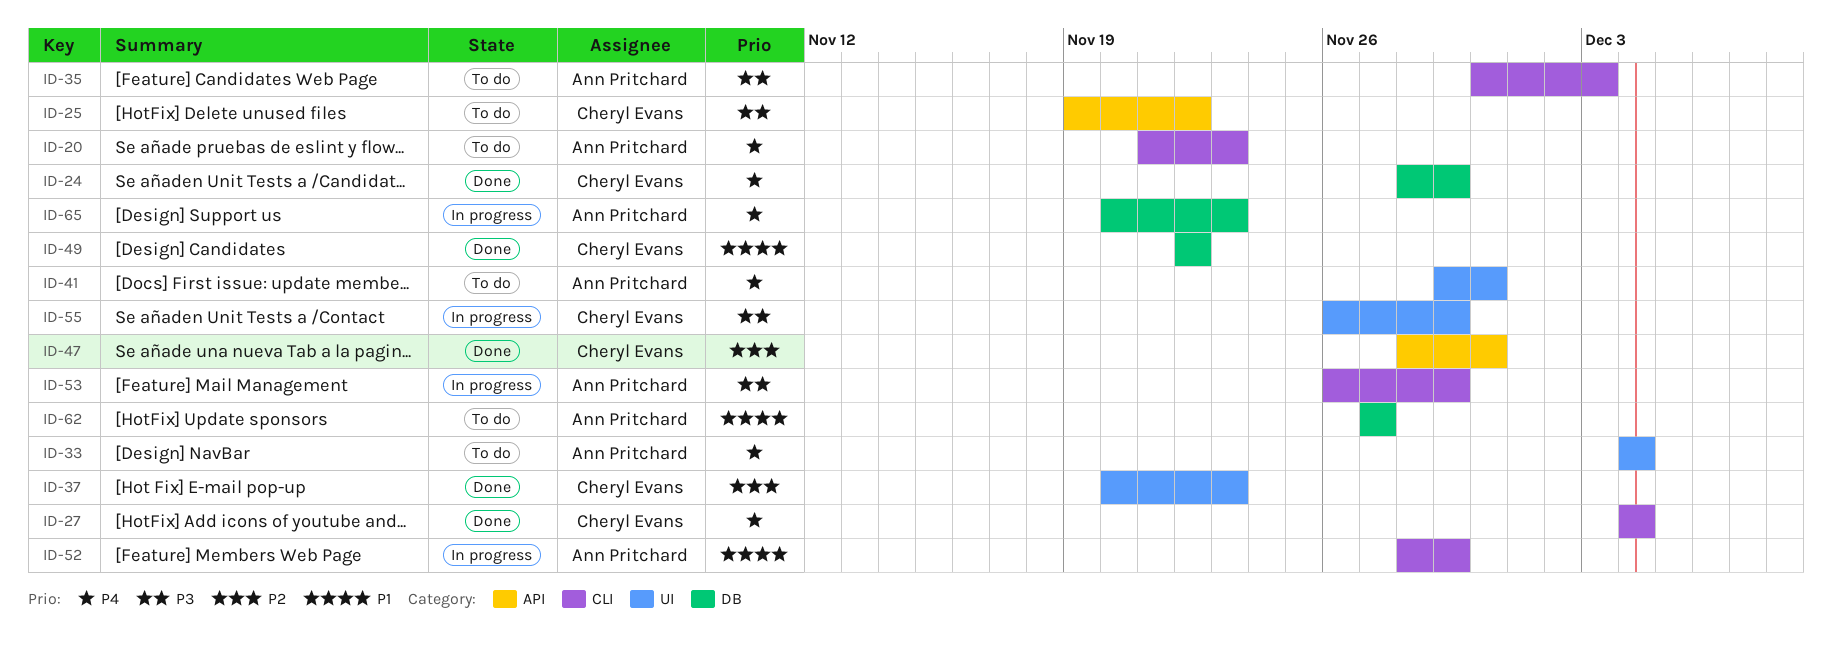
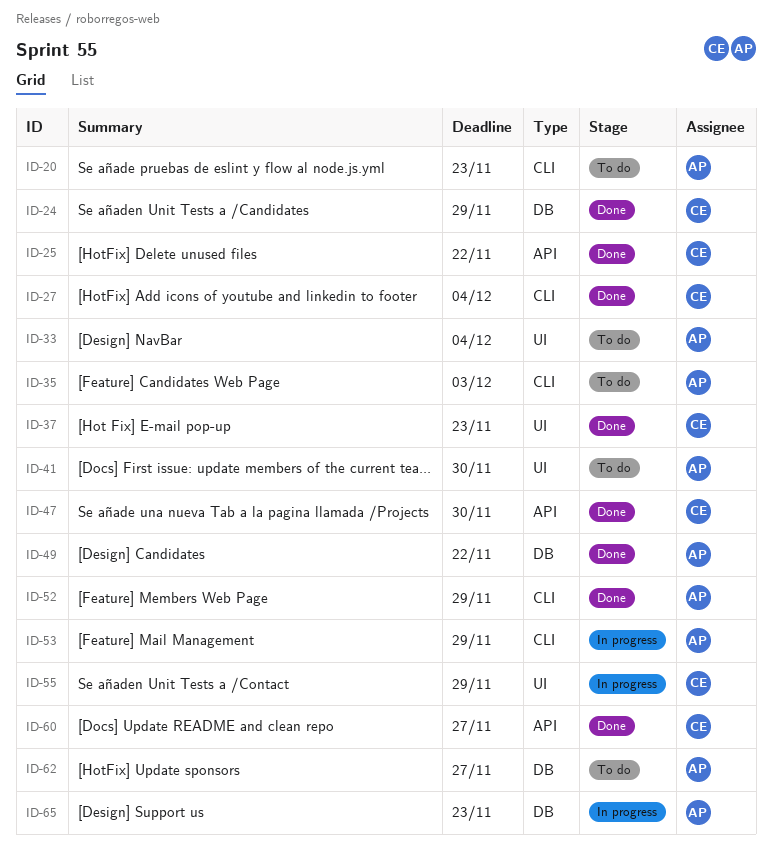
ID-25, status: To do -> Done
ID-49, owner: Cheryl Evans -> Ann Pritchard
ID-52, status: In progress -> Done
ID-60: none -> present

